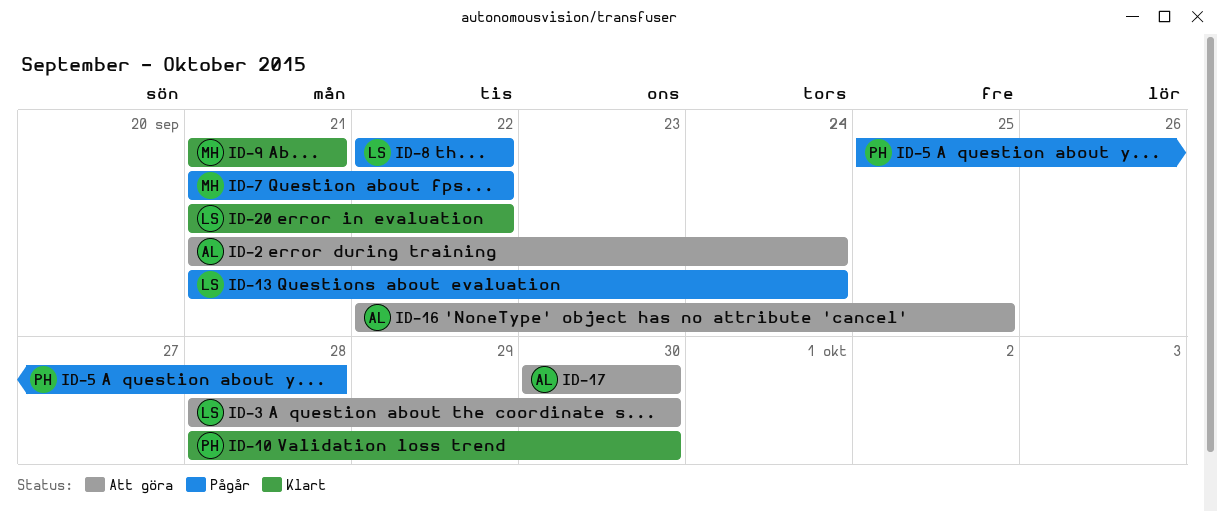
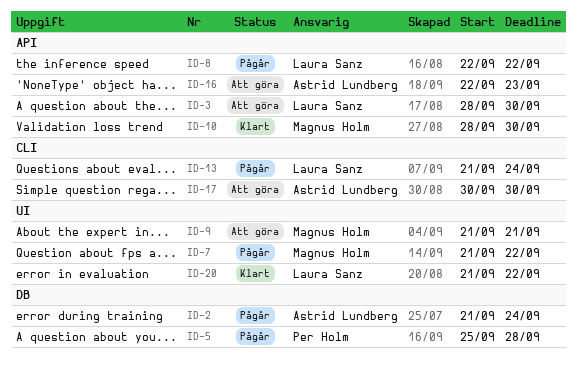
ID-2, status: Att göra -> Pågår
ID-9, status: Klart -> Att göra
ID-10, owner: Per Holm -> Magnus Holm
ID-16, due: Sep 25 -> Sep 23

